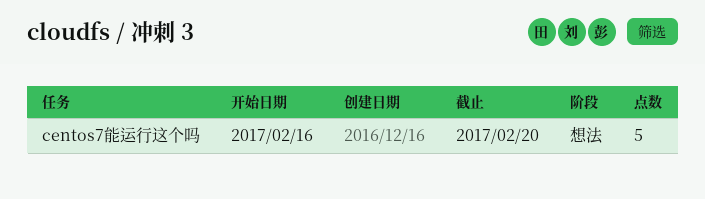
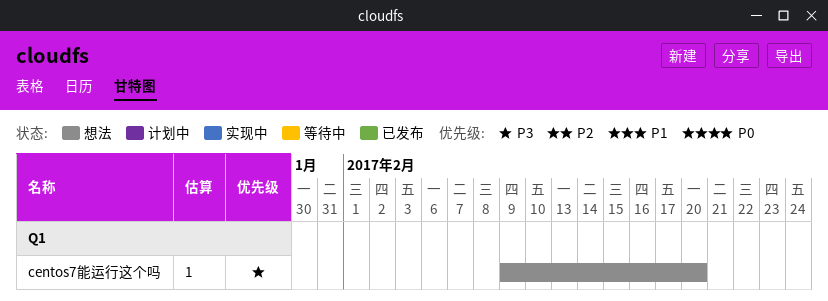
centos7能运行这个吗, estimate: 5 -> 1
centos7能运行这个吗, start: Feb 16 -> Feb 9

